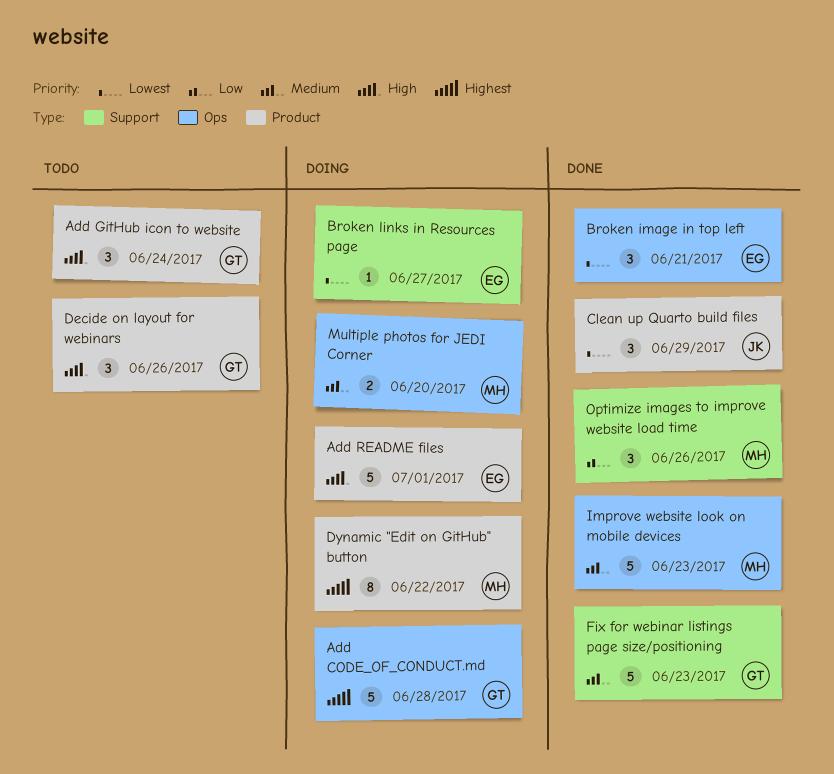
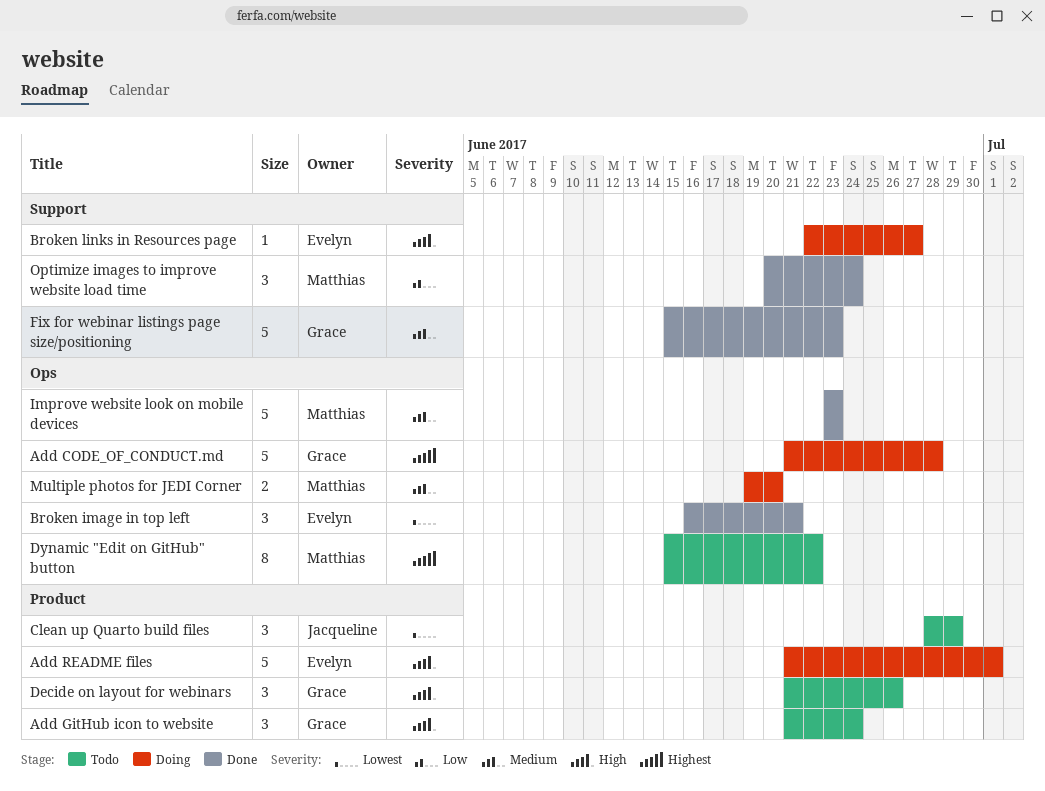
Broken links in Resources page, priority: Lowest -> High
Clean up Quarto build files, status: Done -> Todo
Dynamic "Edit on GitHub" button, status: Doing -> Todo
Dynamic "Edit on GitHub" button, label: Product -> Ops
Optimize images to improve website load time, due: Jun 26 -> Jun 24

